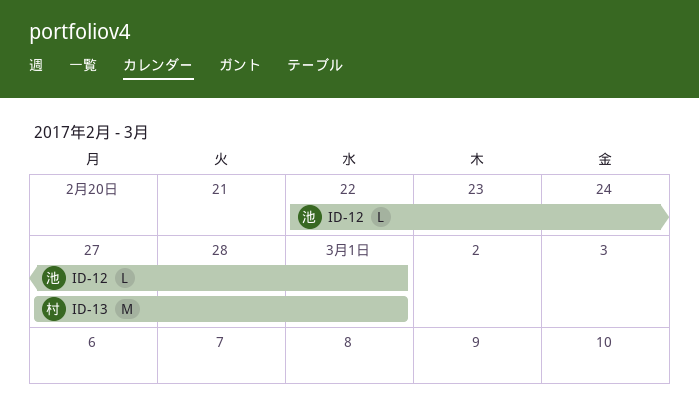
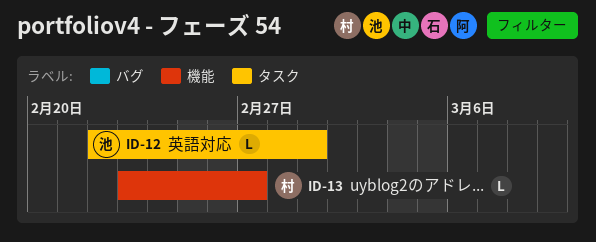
ID-13, estimate: M -> L
ID-13, start: Feb 27 -> Feb 23
ID-13, due: Mar 1 -> Feb 27

